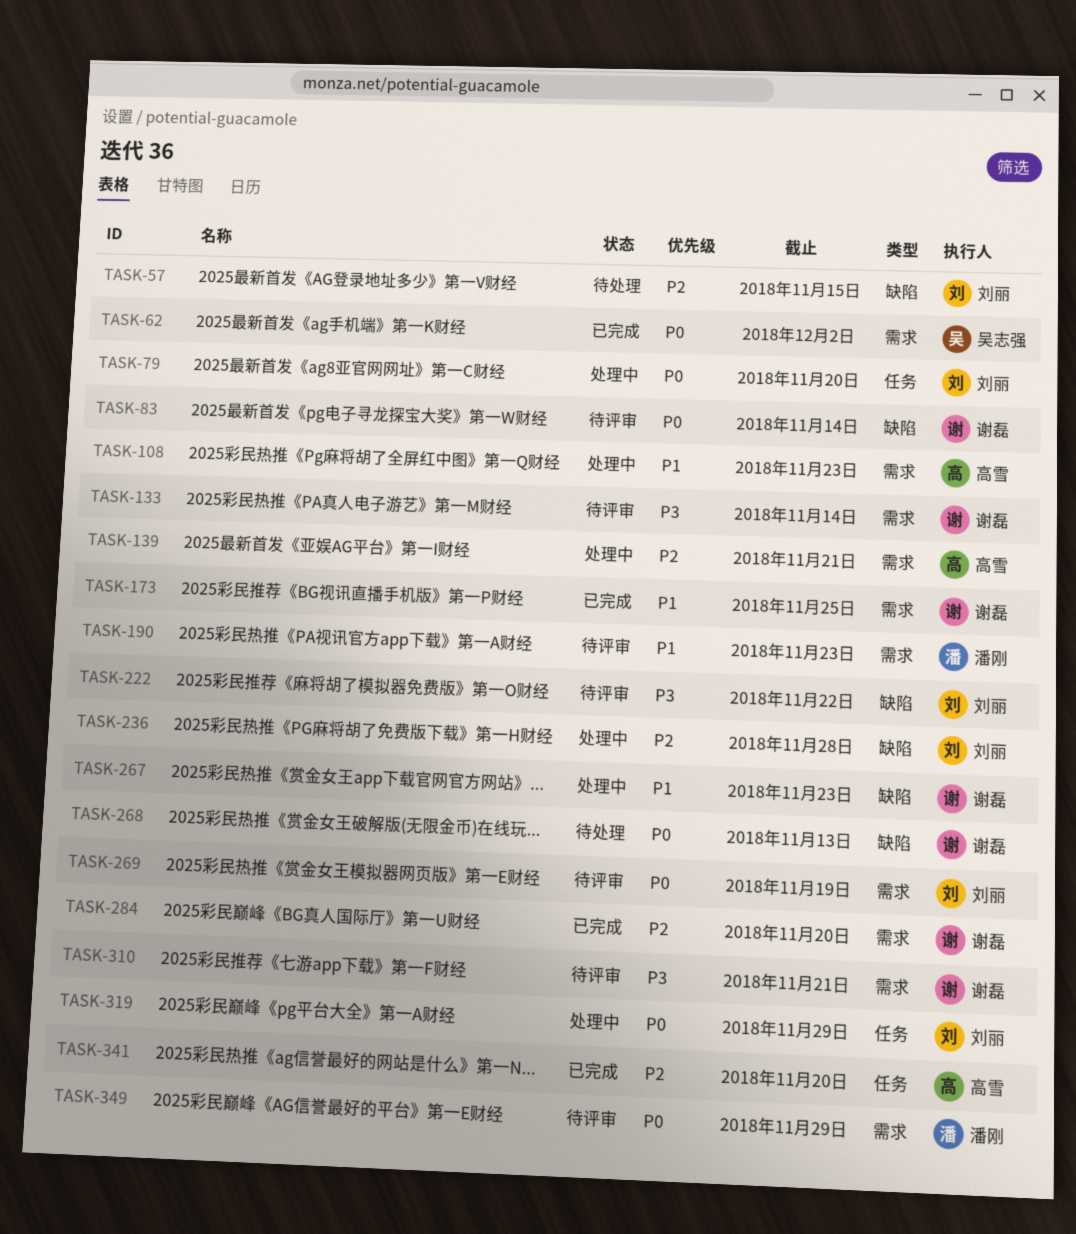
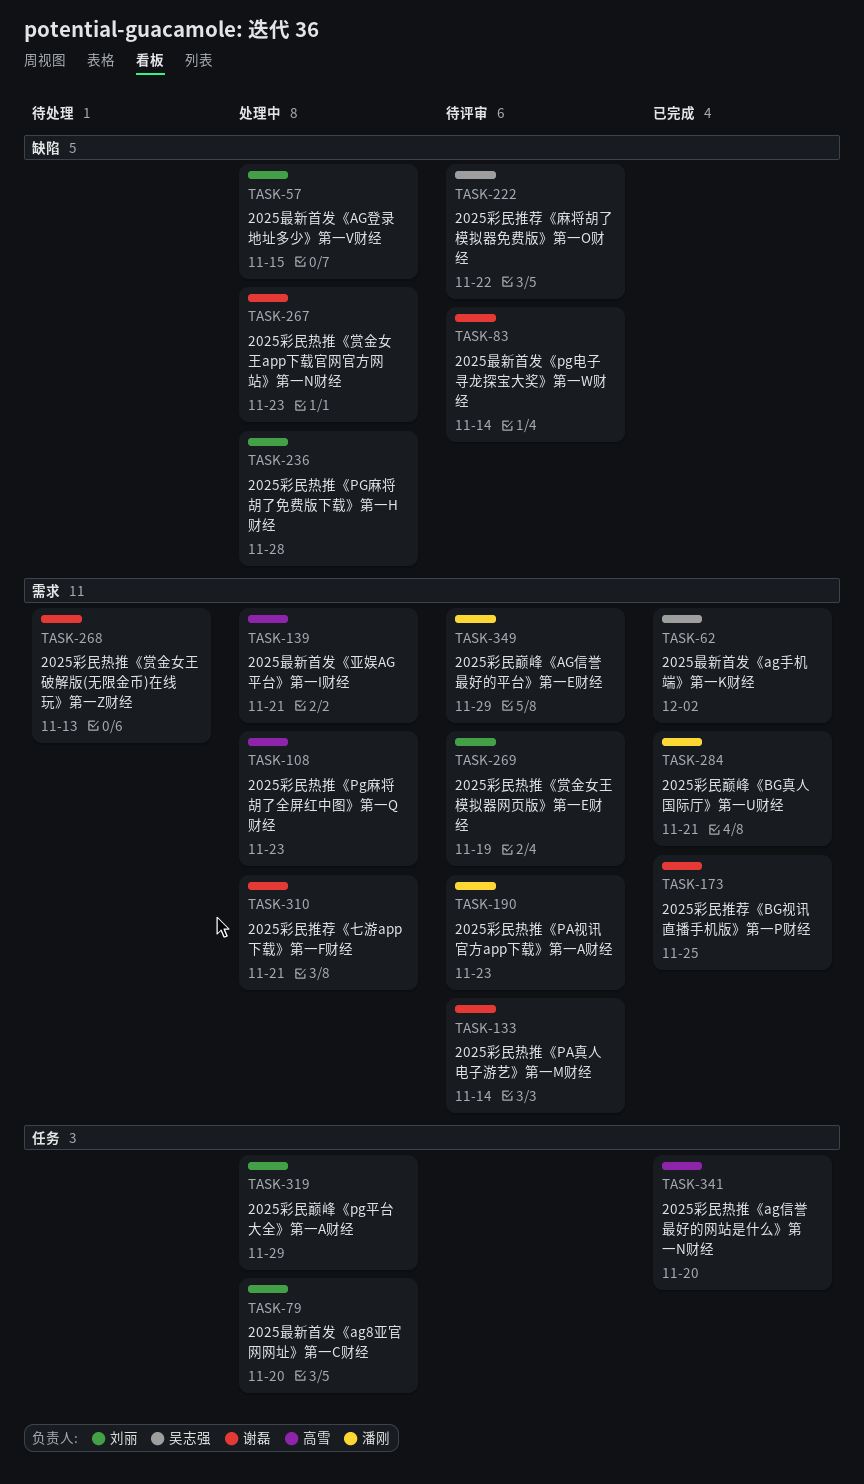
TASK-57, status: 待处理 -> 处理中
TASK-222, owner: 刘丽 -> 吴志强
TASK-268, label: 缺陷 -> 需求
TASK-284, owner: 谢磊 -> 潘刚
TASK-284, due: Nov 20 -> Nov 21
TASK-310, status: 待评审 -> 处理中

